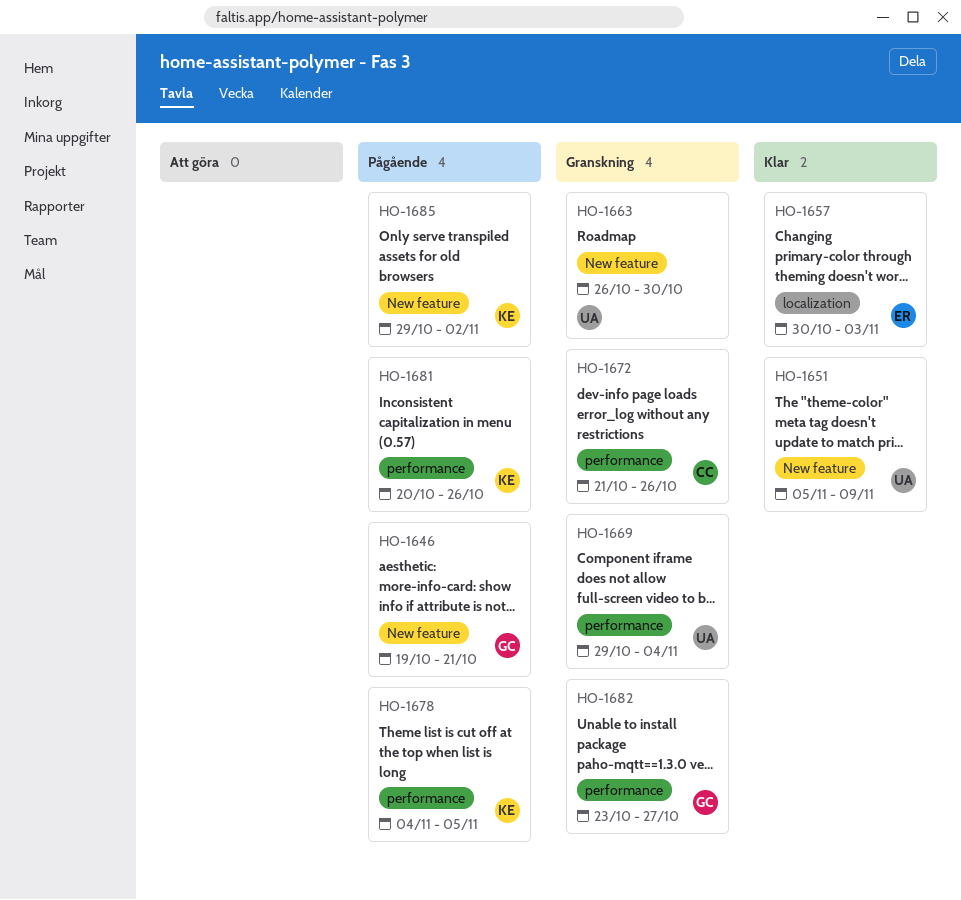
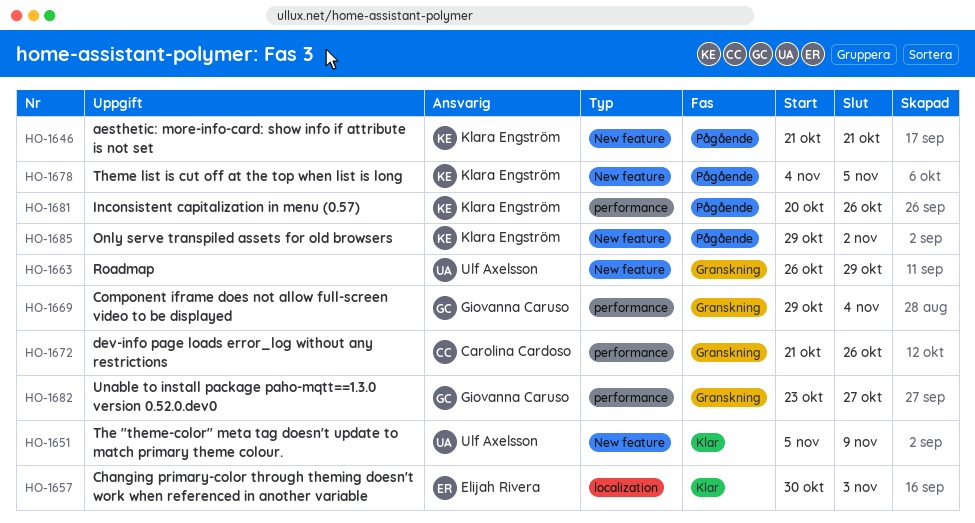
HO-1646, owner: Giovanna Caruso -> Klara Engström
HO-1646, start: Oct 19 -> Oct 21
HO-1663, due: Oct 30 -> Oct 29
HO-1669, owner: Ulf Axelsson -> Giovanna Caruso
HO-1678, label: performance -> New feature

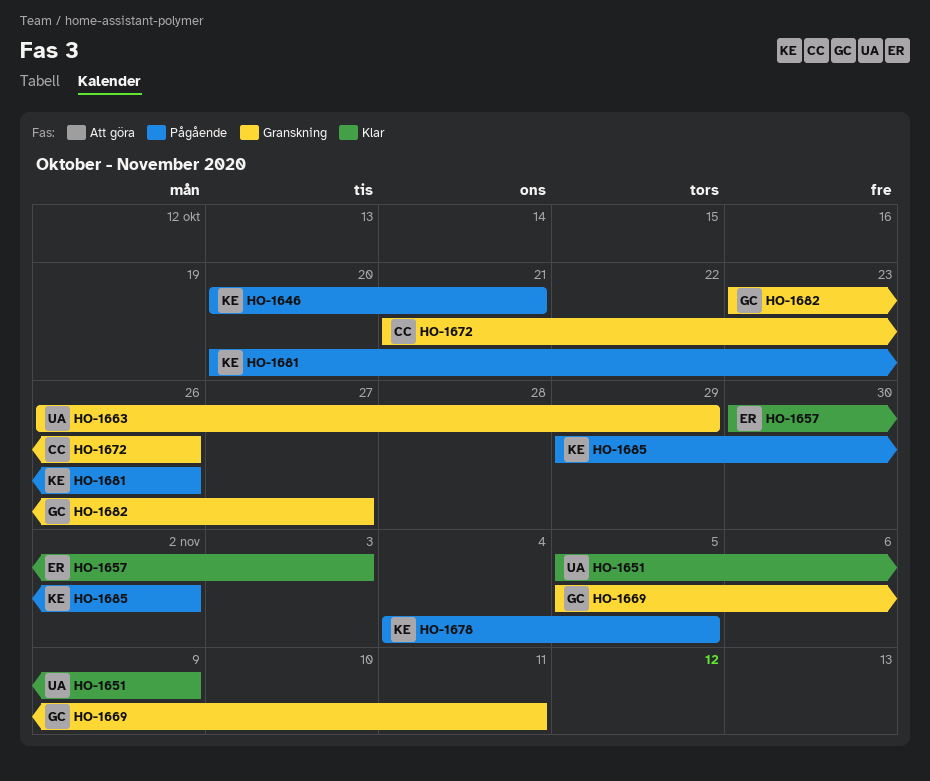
HO-1646, start: Oct 21 -> Oct 20
HO-1669, start: Oct 29 -> Nov 5
HO-1669, due: Nov 4 -> Nov 11

